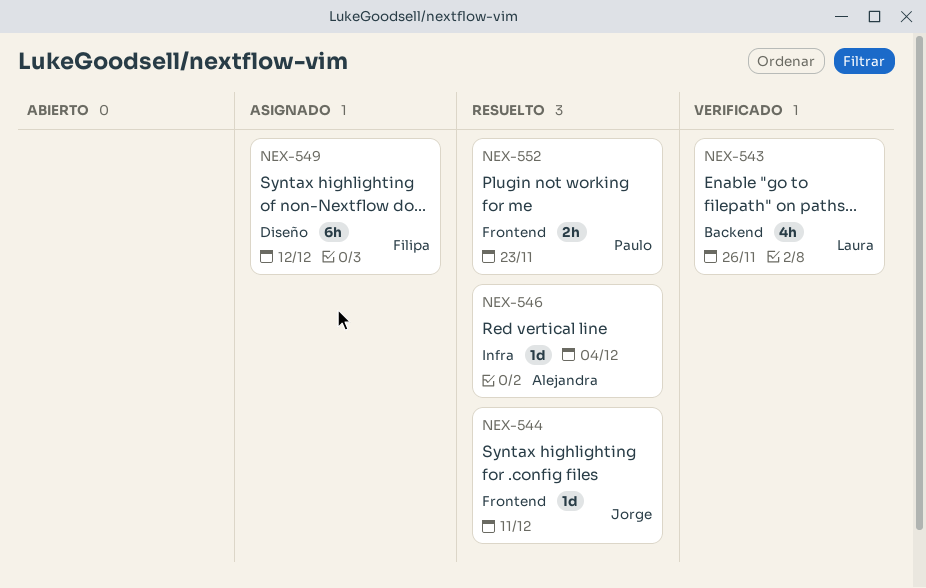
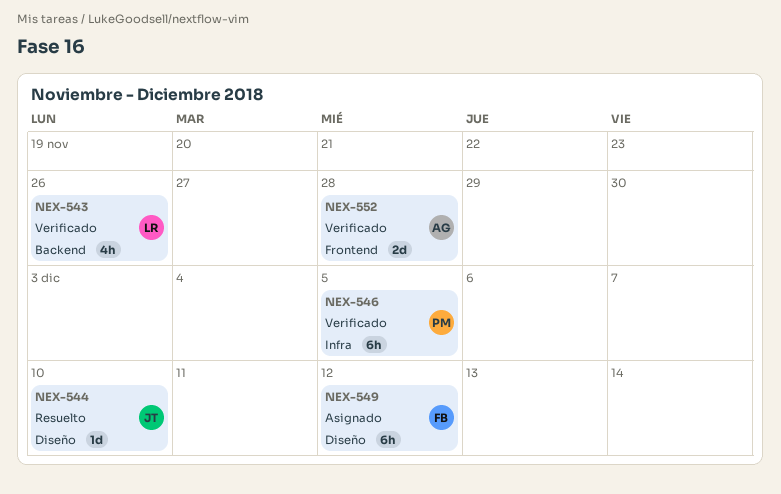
NEX-544, label: Frontend -> Diseño
NEX-544, due: Dec 11 -> Dec 10
NEX-546, status: Resuelto -> Verificado
NEX-546, owner: Alejandra -> Paulo
NEX-546, estimate: 1d -> 6h
NEX-546, due: Dec 4 -> Dec 5
NEX-552, status: Resuelto -> Verificado
NEX-552, owner: Paulo -> Alejandra
NEX-552, estimate: 2h -> 2d
NEX-552, due: Nov 23 -> Nov 28

